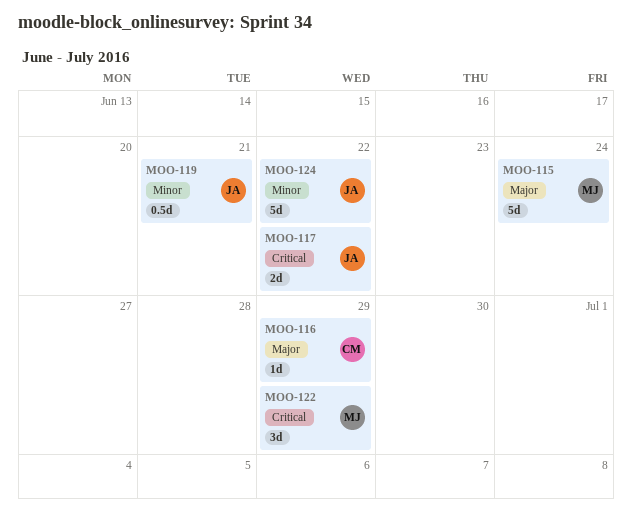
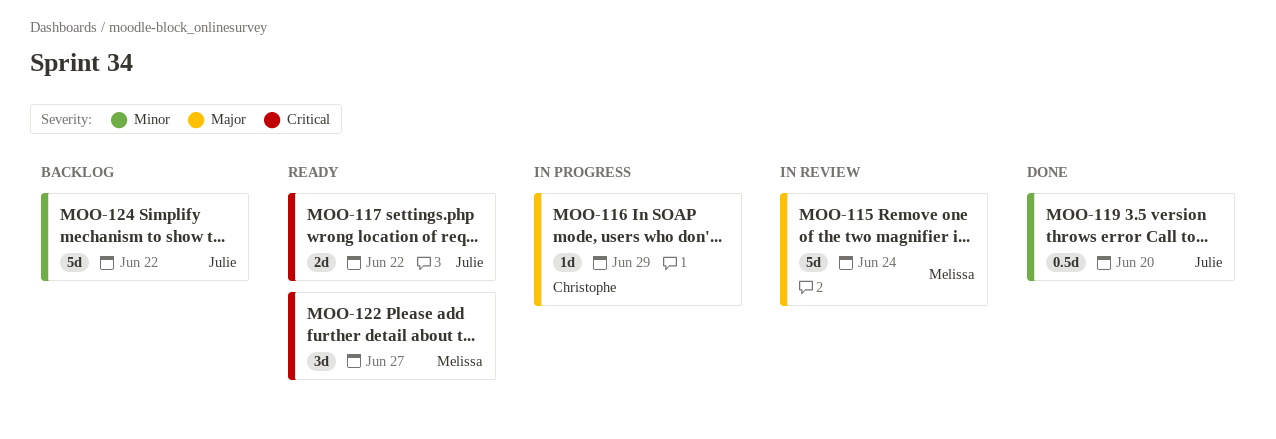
MOO-119, due: Jun 21 -> Jun 20
MOO-122, due: Jun 29 -> Jun 27

